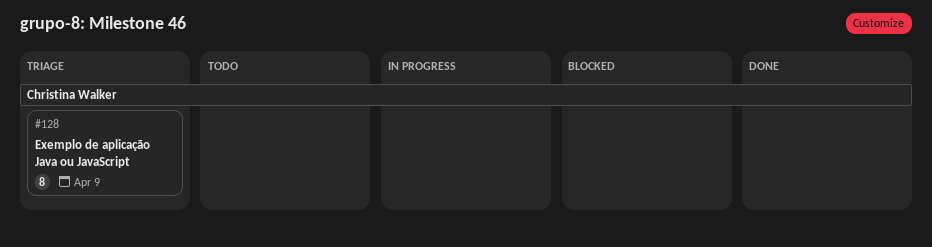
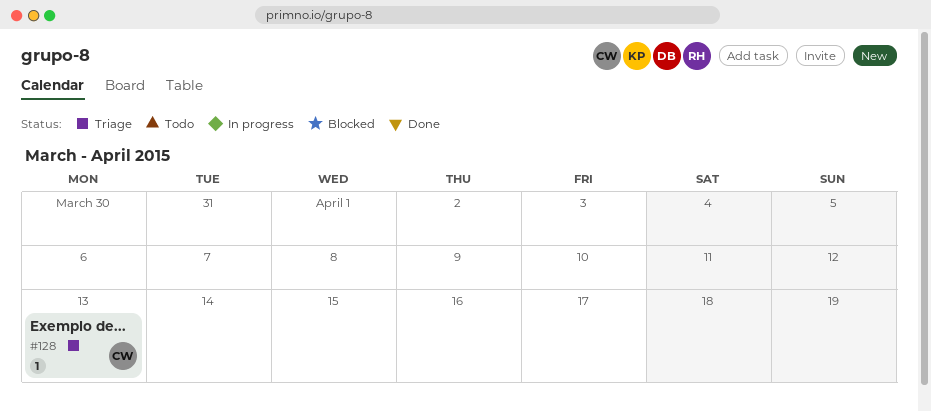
#128, estimate: 8 -> 1
#128, due: Apr 9 -> Apr 13

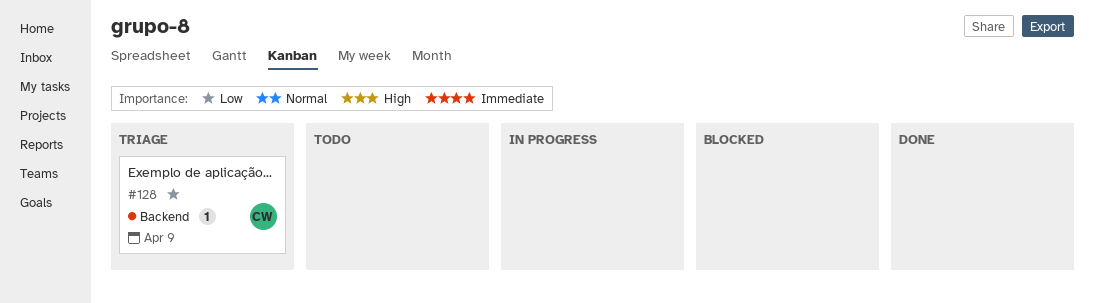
#128, due: Apr 13 -> Apr 9

